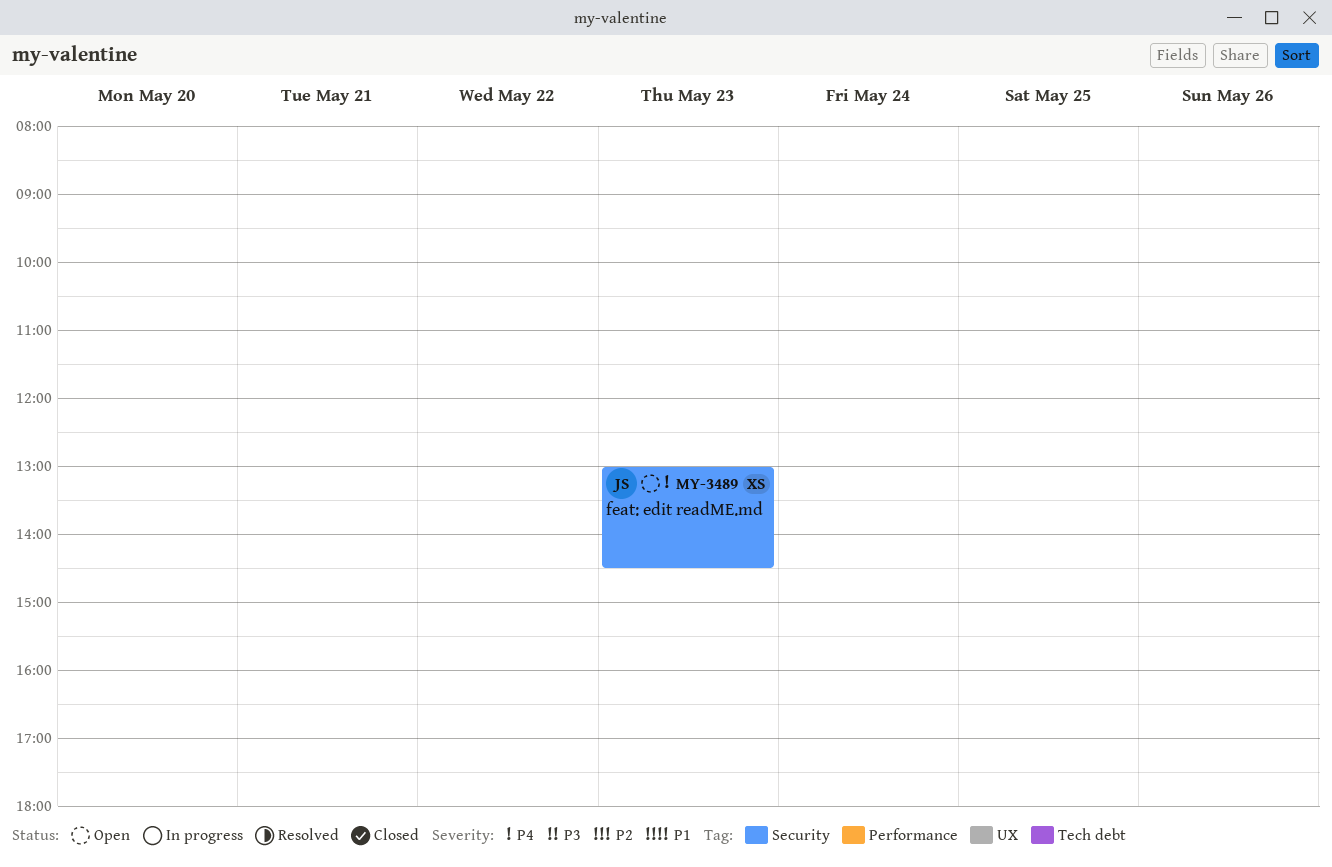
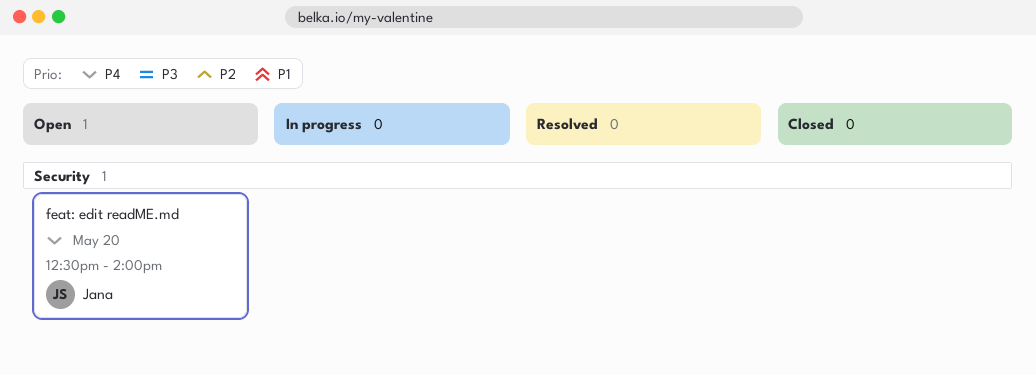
feat: edit readME.md, day: May 23 -> May 20
feat: edit readME.md, begins: 13:00 -> 12:30
feat: edit readME.md, ends: 14:30 -> 14:00

